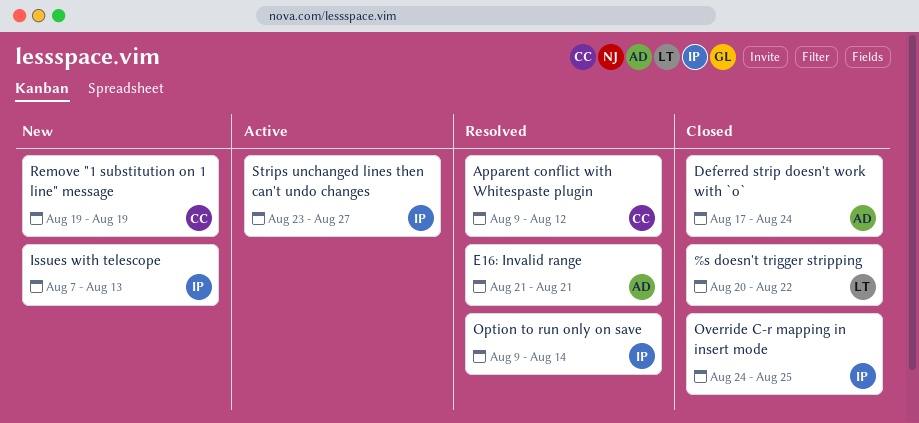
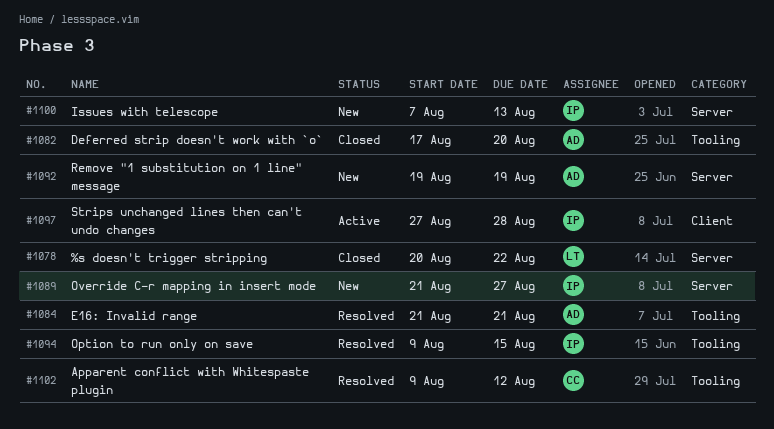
Deferred strip doesn't work with `o`, due: Aug 24 -> Aug 20
Option to run only on save, due: Aug 14 -> Aug 15
Override C-r mapping in insert mode, status: Closed -> New
Override C-r mapping in insert mode, start: Aug 24 -> Aug 21
Override C-r mapping in insert mode, due: Aug 25 -> Aug 27
Remove "1 substitution on 1 line" message, owner: CC -> AD
Strips unchanged lines then can't undo changes, start: Aug 23 -> Aug 27
Strips unchanged lines then can't undo changes, due: Aug 27 -> Aug 28

